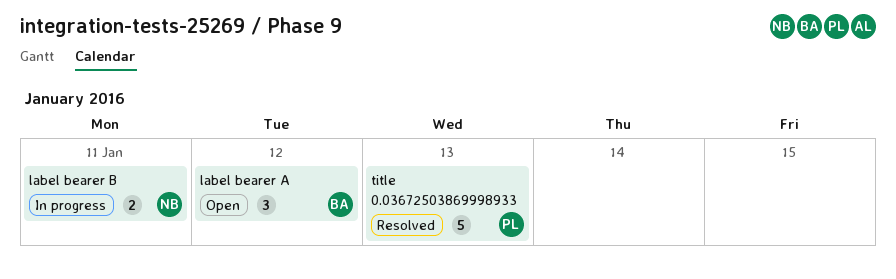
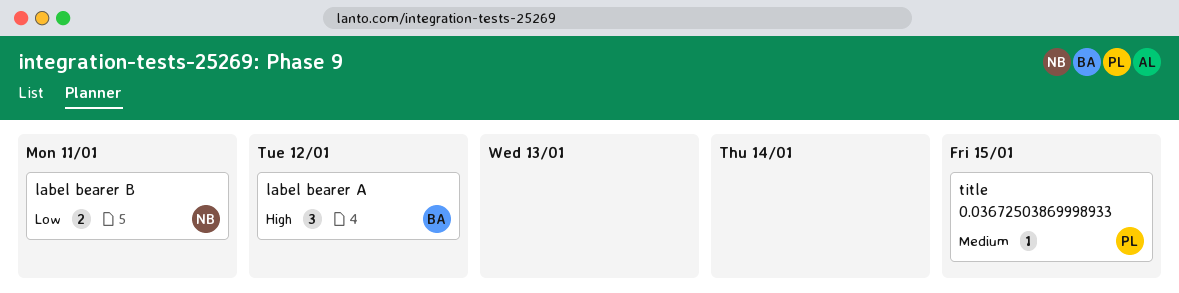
title 0.03672503869998933, estimate: 5 -> 1
title 0.03672503869998933, due: Jan 13 -> Jan 15

